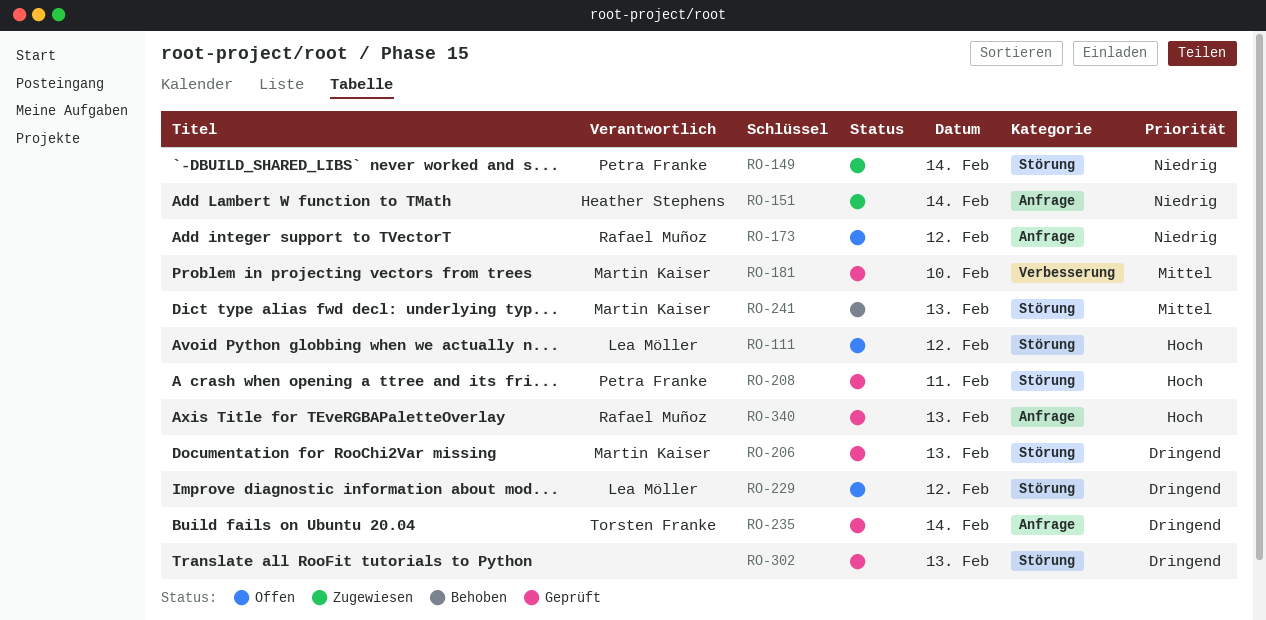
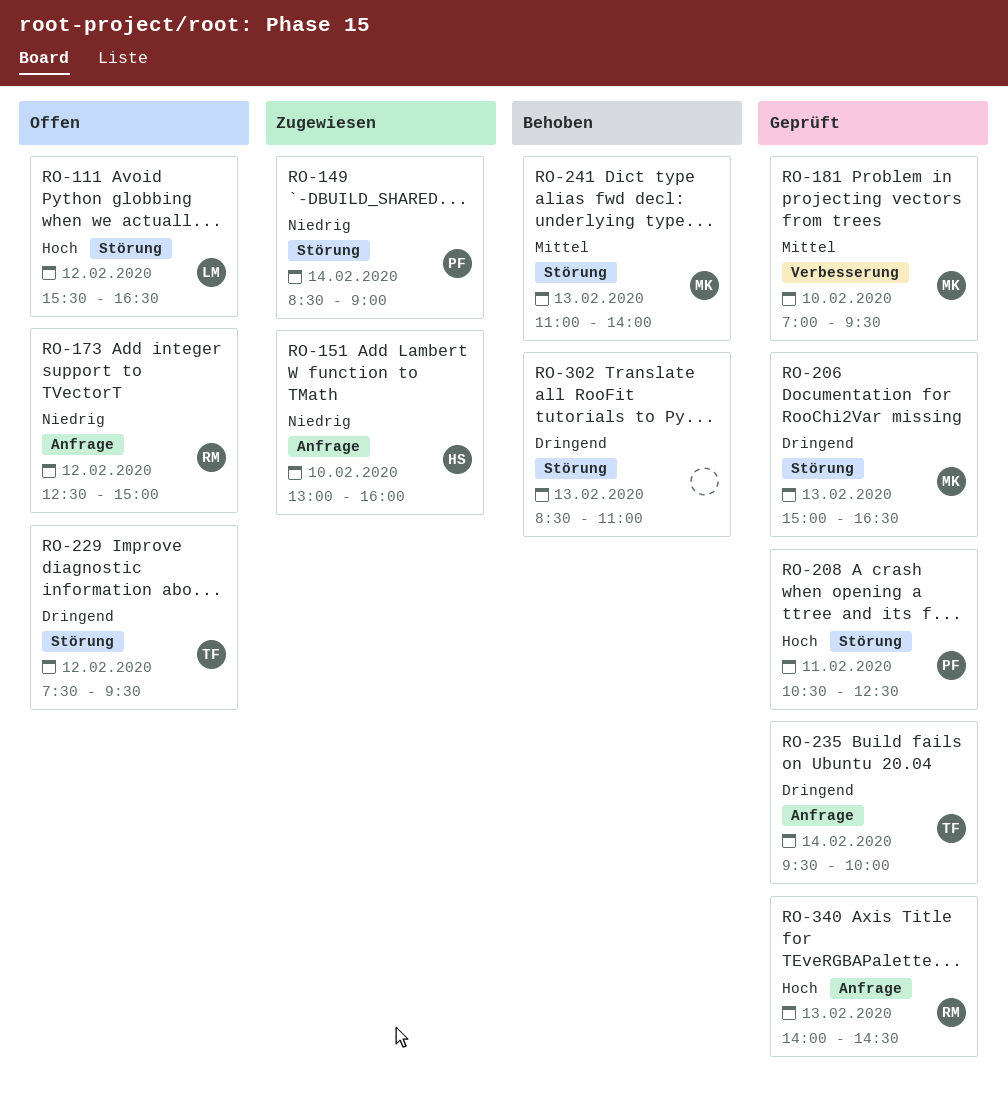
RO-151, day: Feb 14 -> Feb 10
RO-229, owner: Lea Möller -> Torsten Franke
RO-302, status: Geprüft -> Behoben

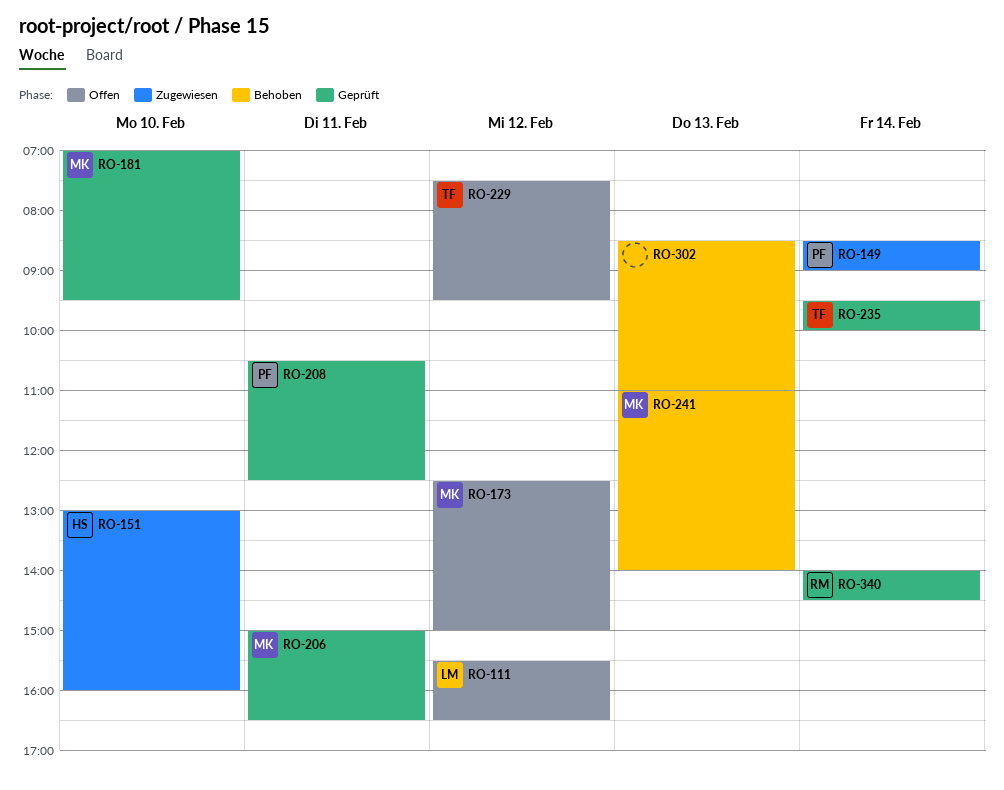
RO-173, owner: RM -> MK
RO-206, day: Feb 13 -> Feb 11
RO-340, day: Feb 13 -> Feb 14

